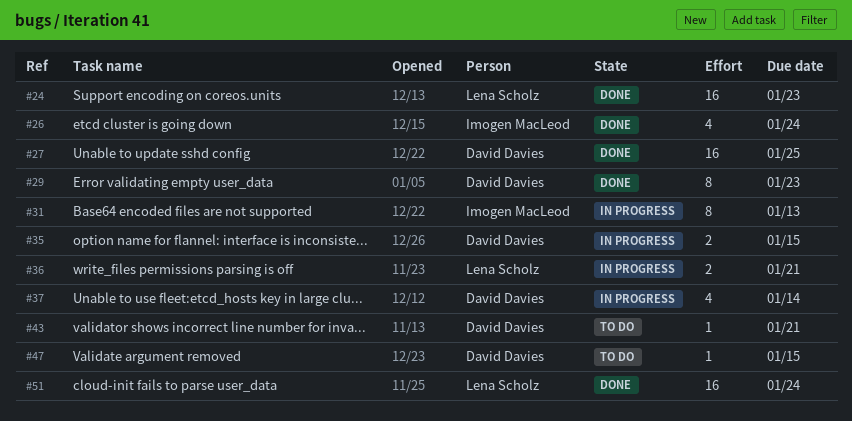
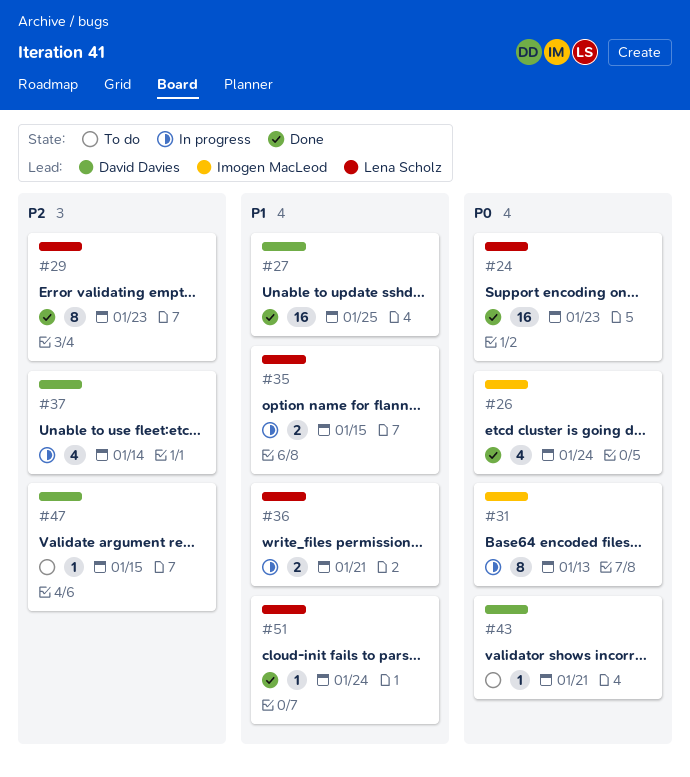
#29, owner: David Davies -> Lena Scholz
#35, owner: David Davies -> Lena Scholz
#51, estimate: 16 -> 1

